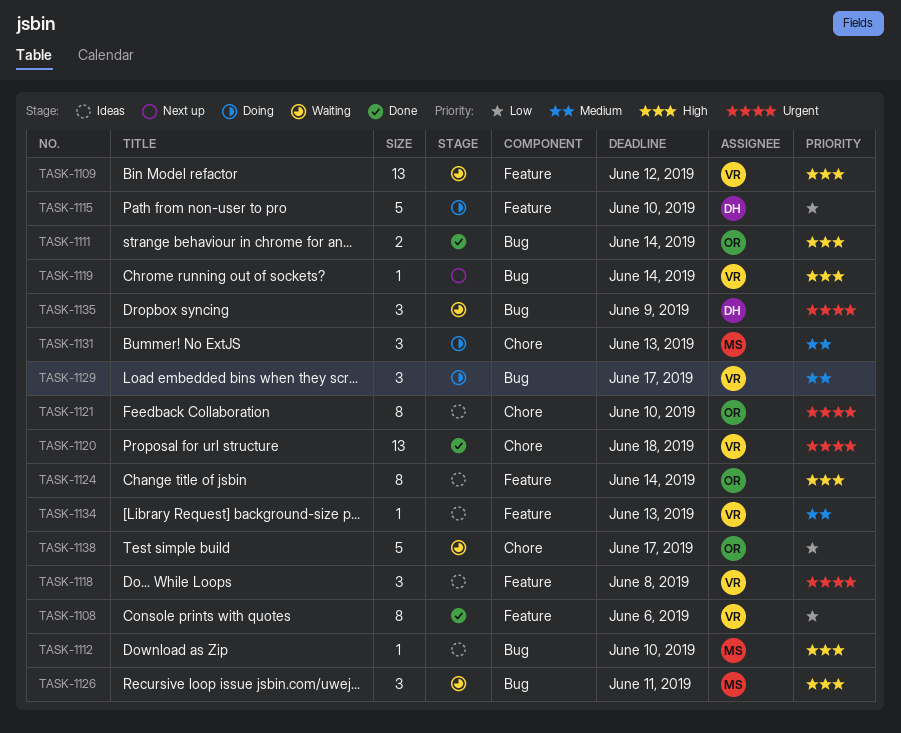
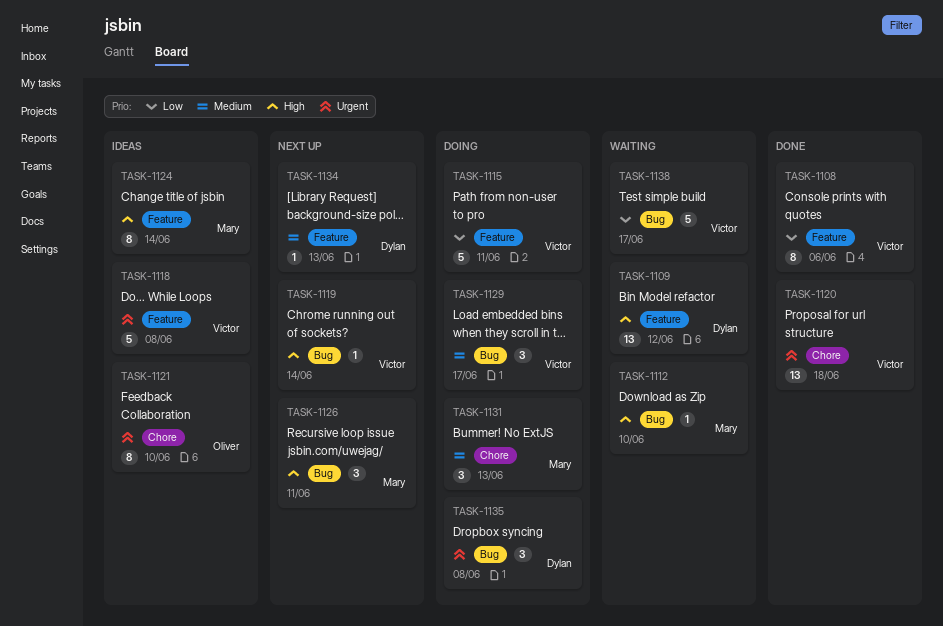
TASK-1109, owner: Victor -> Dylan
TASK-1111: present -> none
TASK-1112, status: Ideas -> Waiting
TASK-1115, owner: Dylan -> Victor
TASK-1115, due: Jun 10 -> Jun 11
TASK-1118, estimate: 3 -> 5
TASK-1124, owner: Oliver -> Mary
TASK-1126, status: Waiting -> Next up
TASK-1134, status: Ideas -> Next up
TASK-1134, owner: Victor -> Dylan
TASK-1135, status: Waiting -> Doing
TASK-1135, due: Jun 9 -> Jun 8
TASK-1138, owner: Oliver -> Victor
TASK-1138, label: Chore -> Bug

